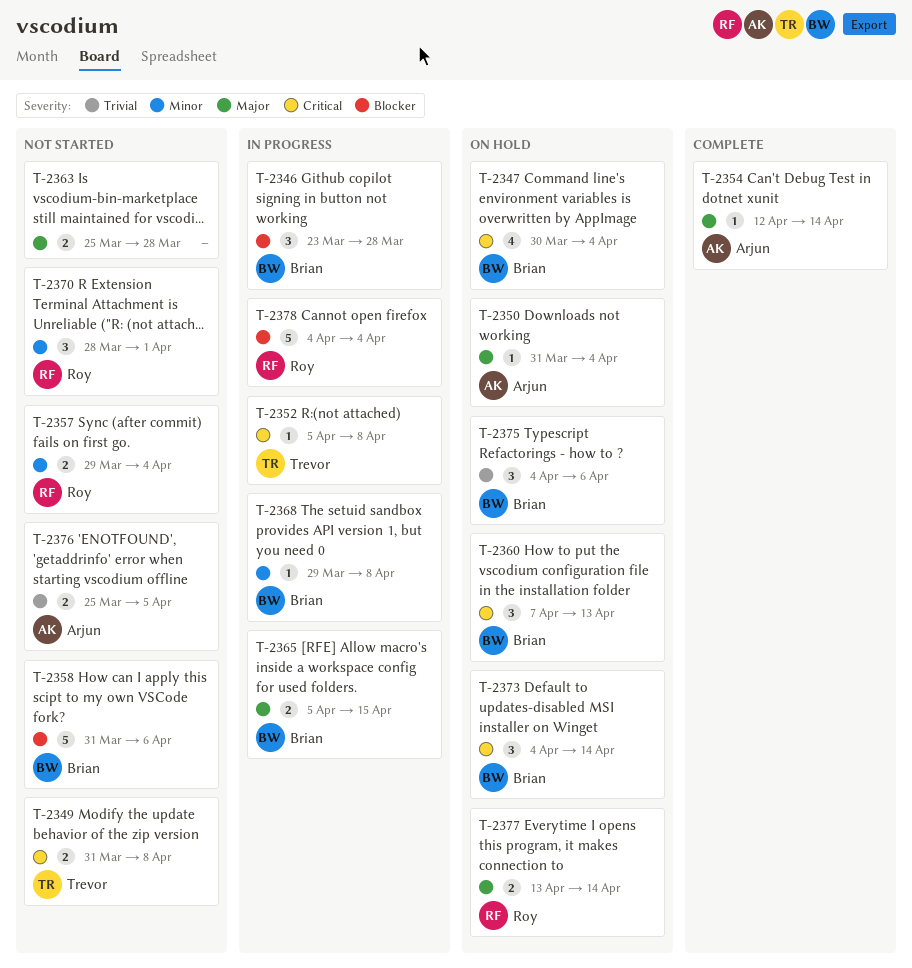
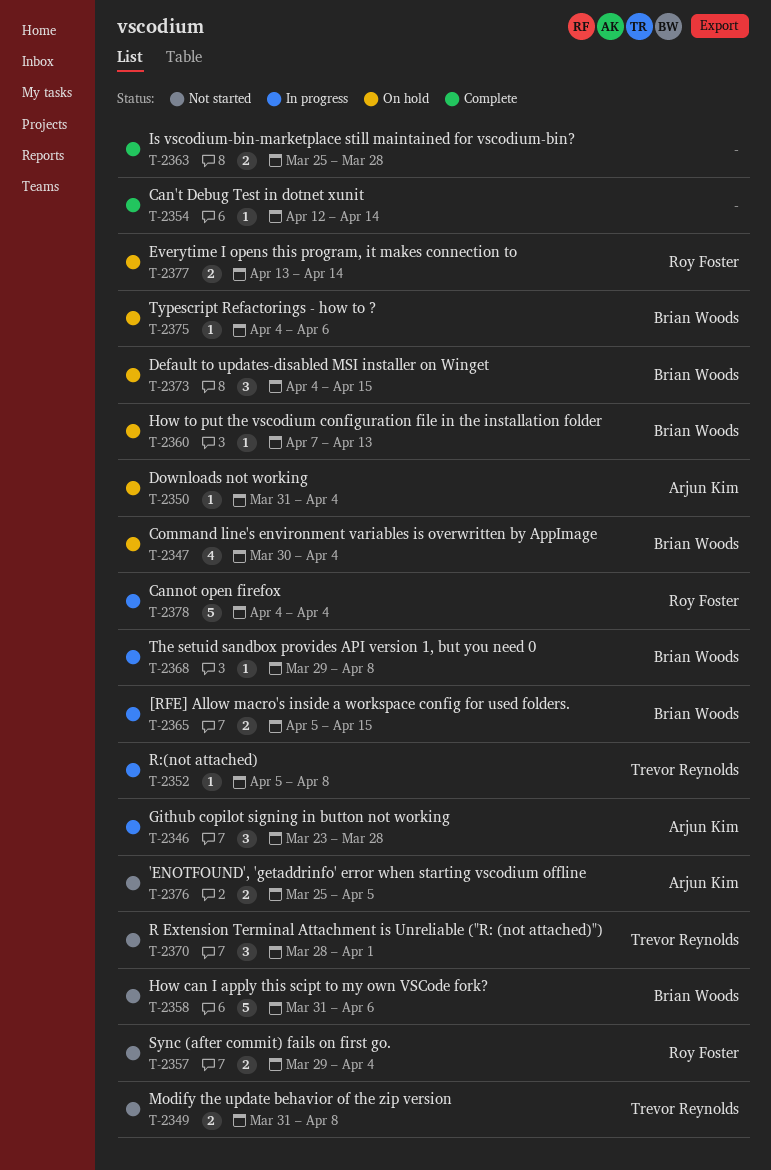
T-2346, owner: Brian Woods -> Arjun Kim
T-2354, owner: Arjun Kim -> none
T-2360, estimate: 3 -> 1
T-2363, status: Not started -> Complete
T-2370, owner: Roy Foster -> Trevor Reynolds
T-2373, due: Apr 14 -> Apr 15
T-2375, estimate: 3 -> 1

